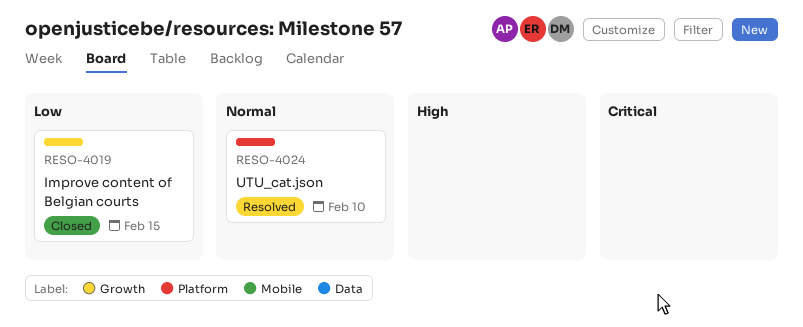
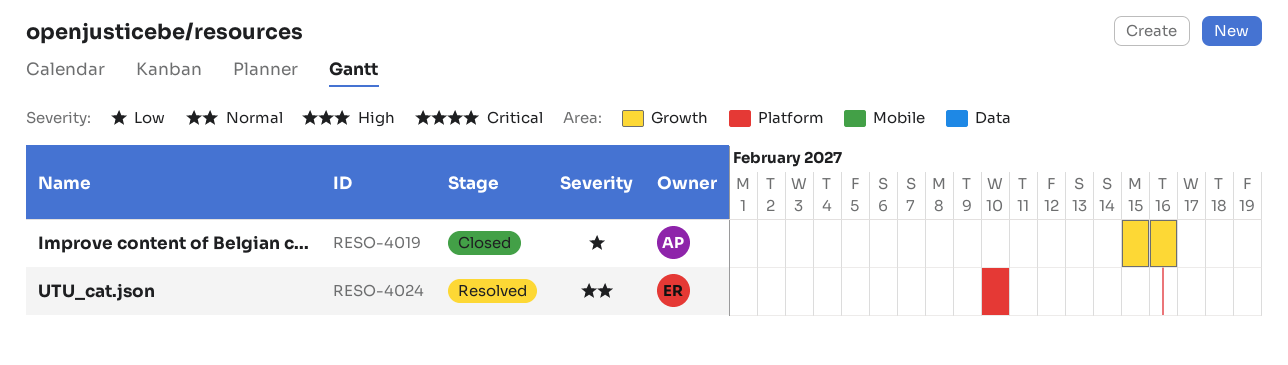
RESO-4019, due: Feb 15 -> Feb 16

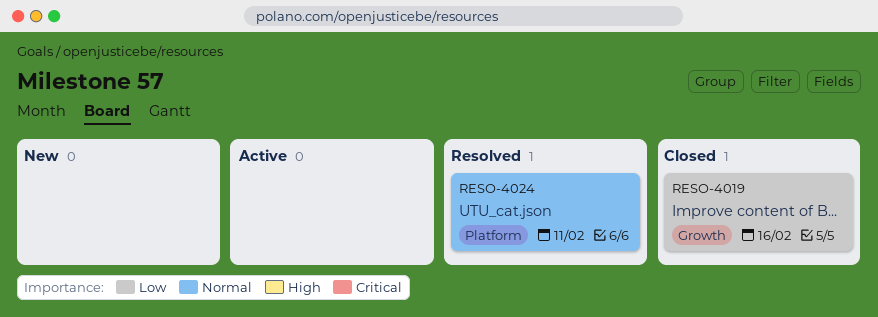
RESO-4024, due: Feb 10 -> Feb 11

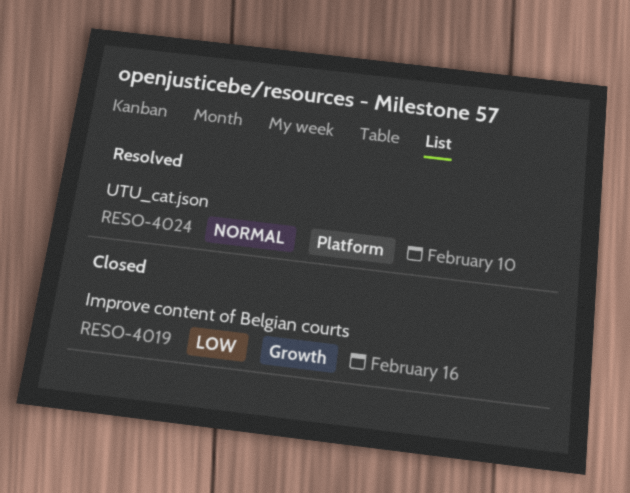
RESO-4024, due: Feb 11 -> Feb 10

